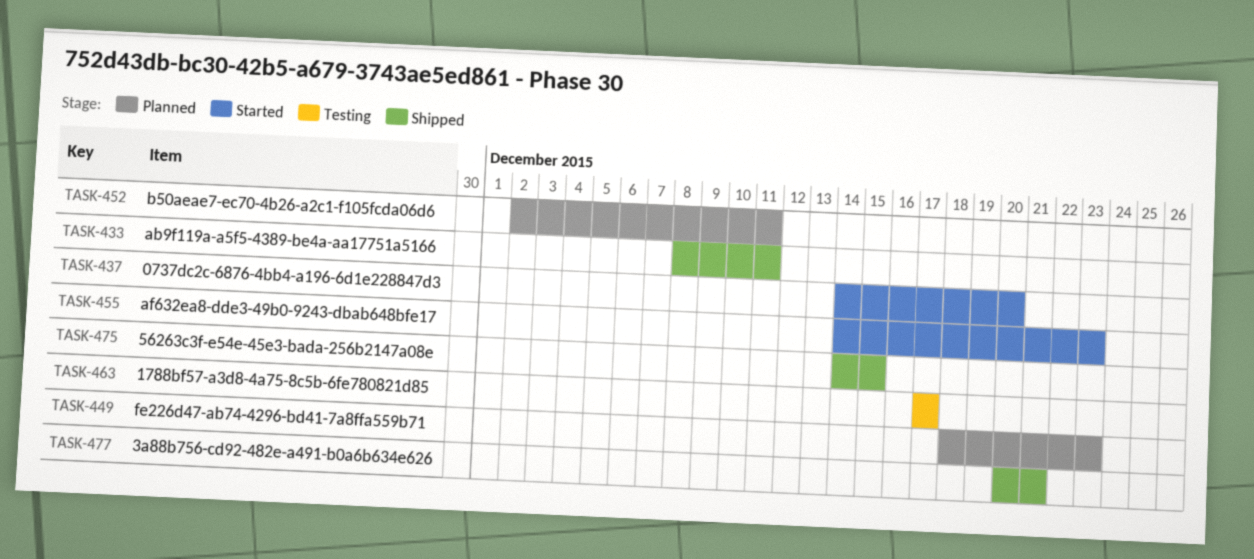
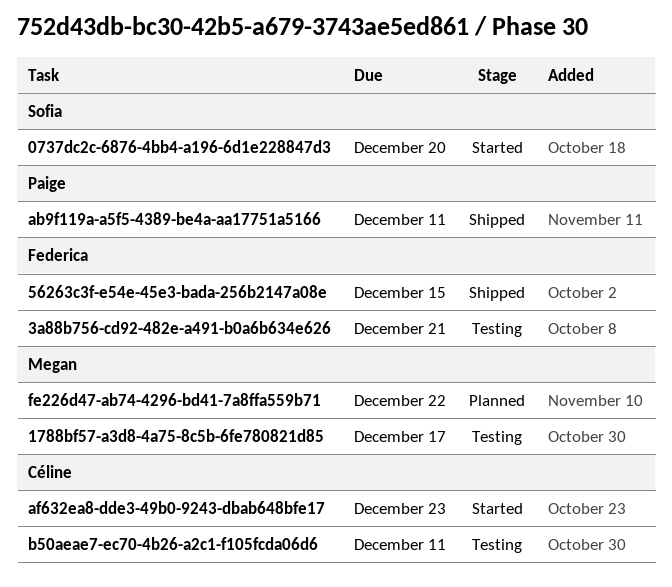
3a88b756-cd92-482e-a491-b0a6b634e626, status: Shipped -> Testing
b50aeae7-ec70-4b26-a2c1-f105fcda06d6, status: Planned -> Testing
fe226d47-ab74-4296-bd41-7a8ffa559b71, due: Dec 23 -> Dec 22

